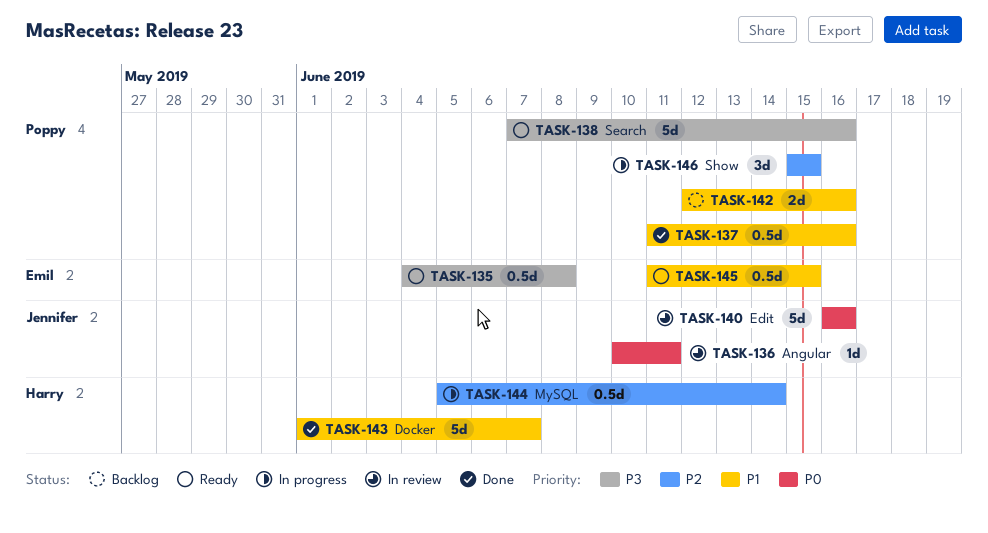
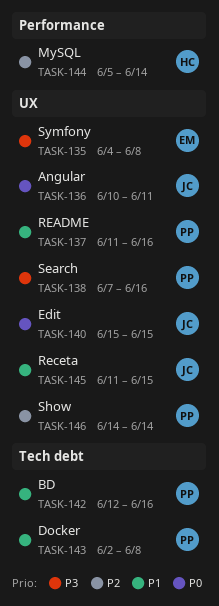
TASK-140, start: Jun 16 -> Jun 15
TASK-140, due: Jun 16 -> Jun 15
TASK-143, owner: Harry -> Poppy
TASK-143, start: Jun 1 -> Jun 2
TASK-143, due: Jun 7 -> Jun 8
TASK-145, owner: Emil -> Jennifer
TASK-146, start: Jun 15 -> Jun 14
TASK-146, due: Jun 15 -> Jun 14

